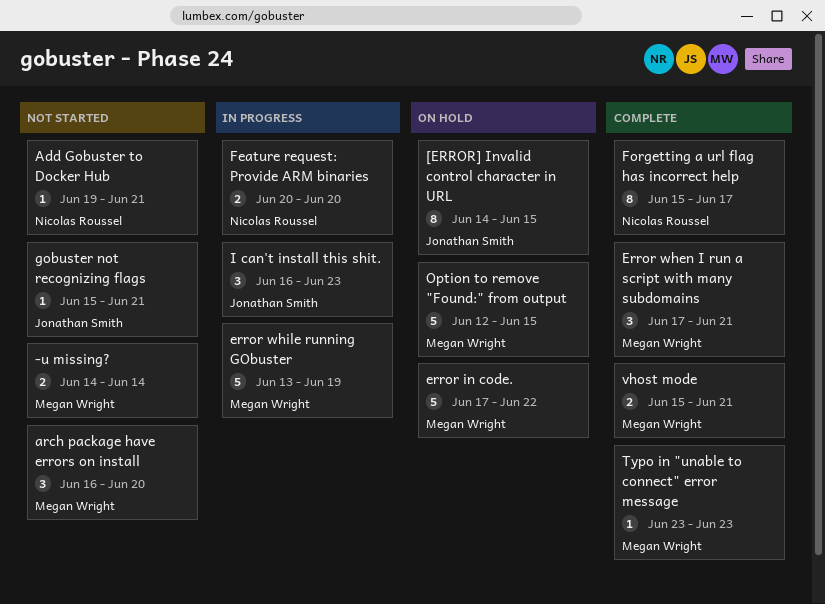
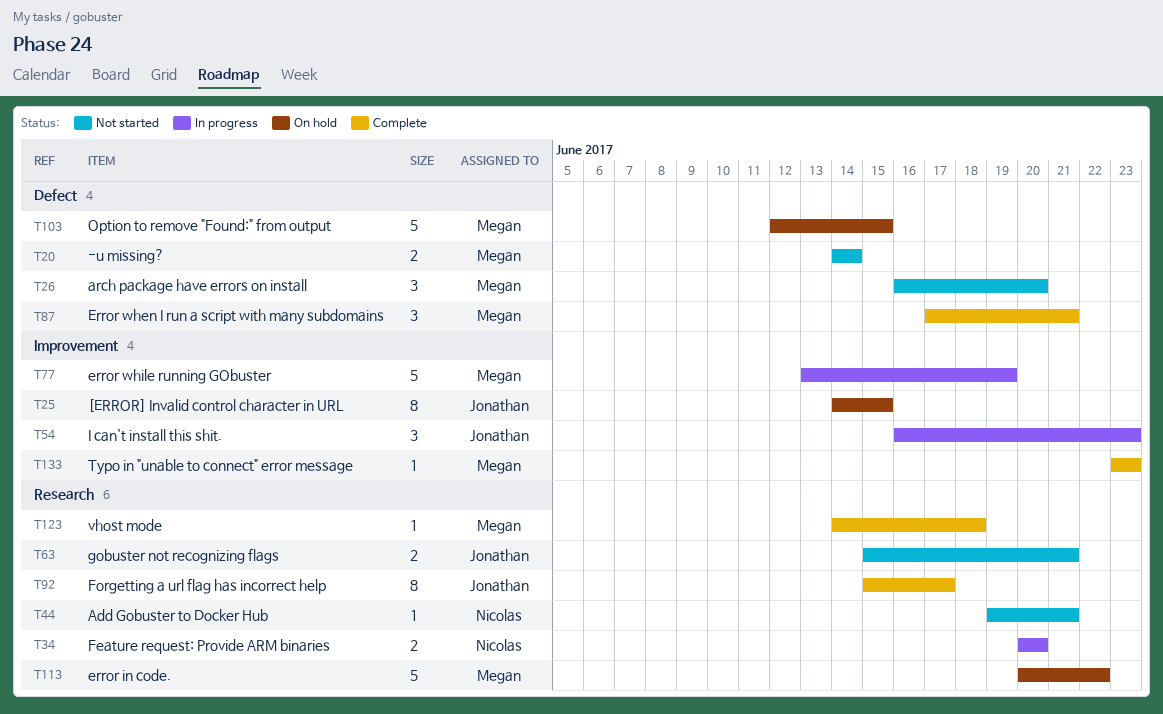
error in code., start: Jun 17 -> Jun 20
Forgetting a url flag has incorrect help, owner: Nicolas Roussel -> Jonathan Smith
gobuster not recognizing flags, estimate: 1 -> 2
vhost mode, estimate: 2 -> 1
vhost mode, start: Jun 15 -> Jun 14
vhost mode, due: Jun 21 -> Jun 18

